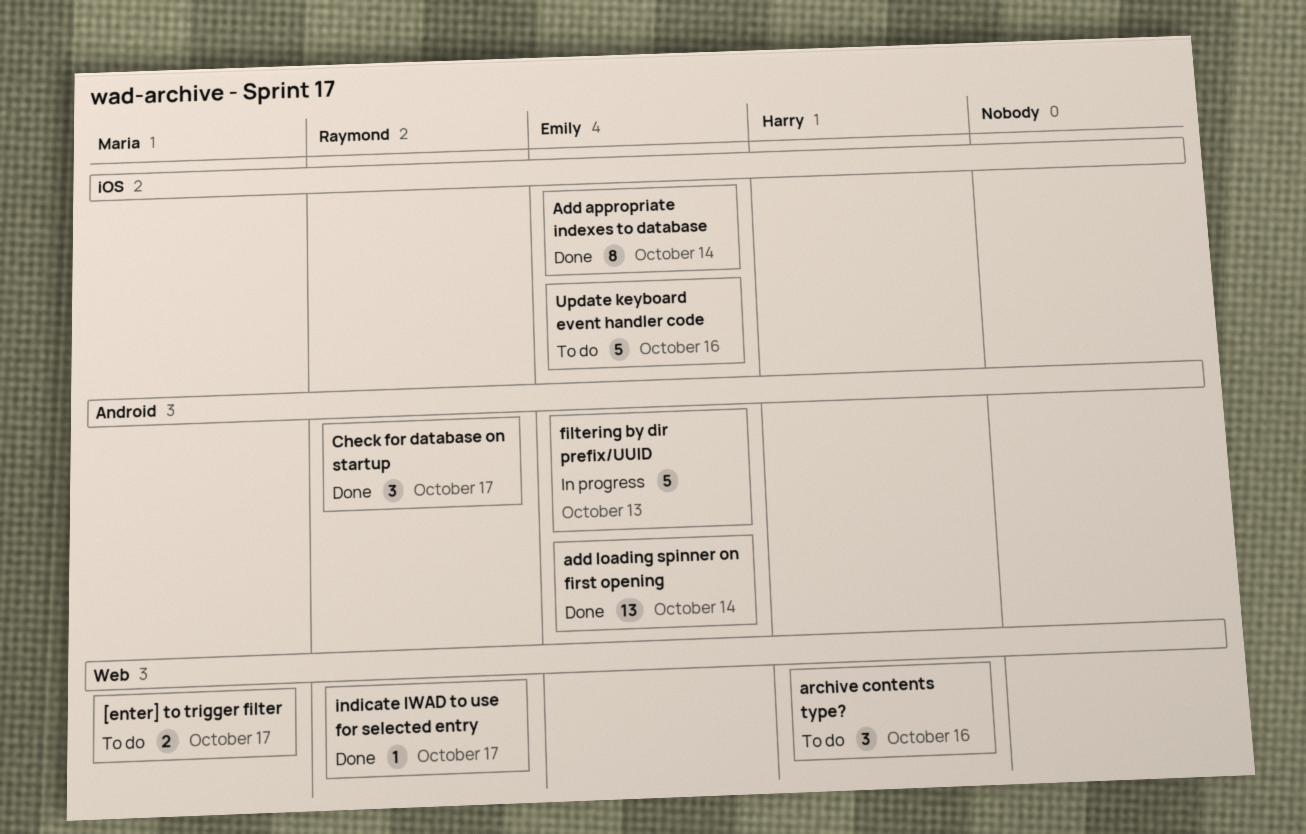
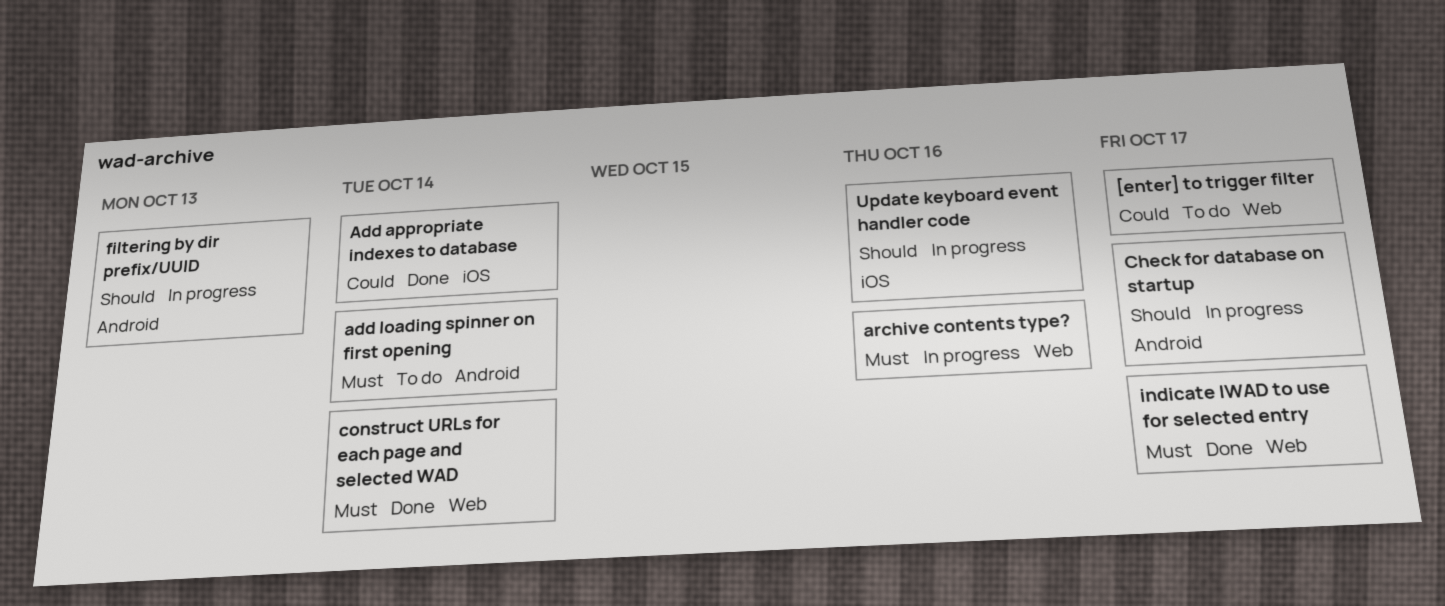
add loading spinner on first opening, status: Done -> To do
archive contents type?, status: To do -> In progress
Check for database on startup, status: Done -> In progress
construct URLs for each page and selected WAD: none -> present
Update keyboard event handler code, status: To do -> In progress

